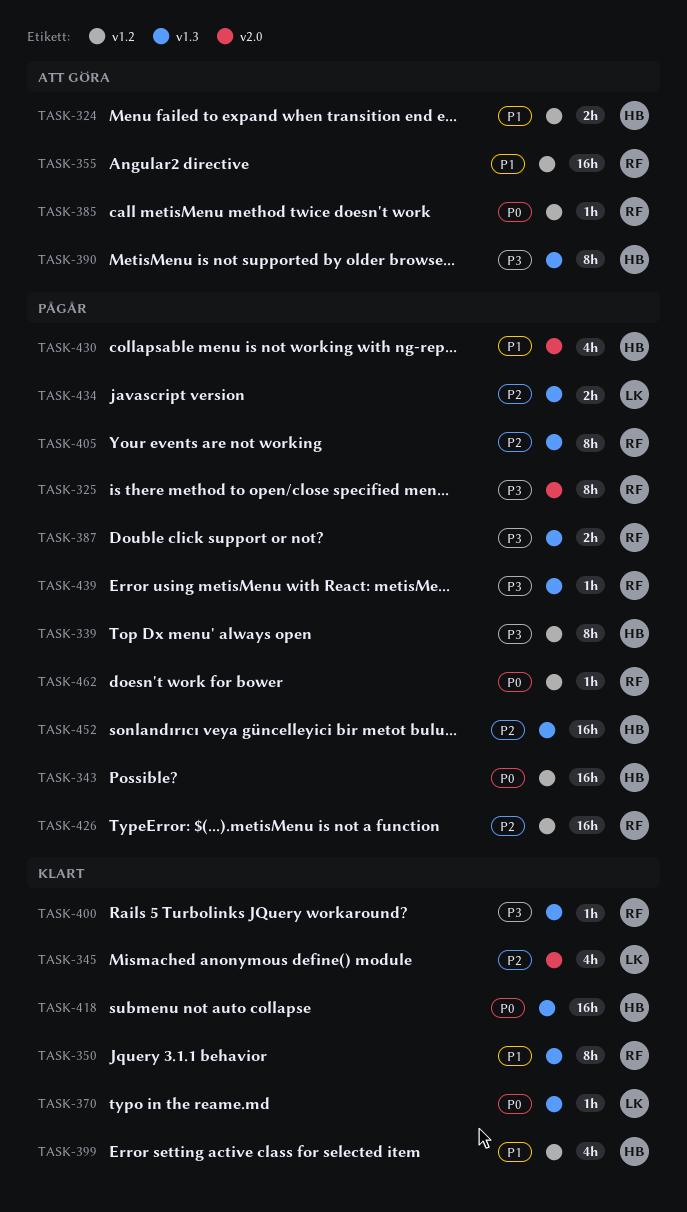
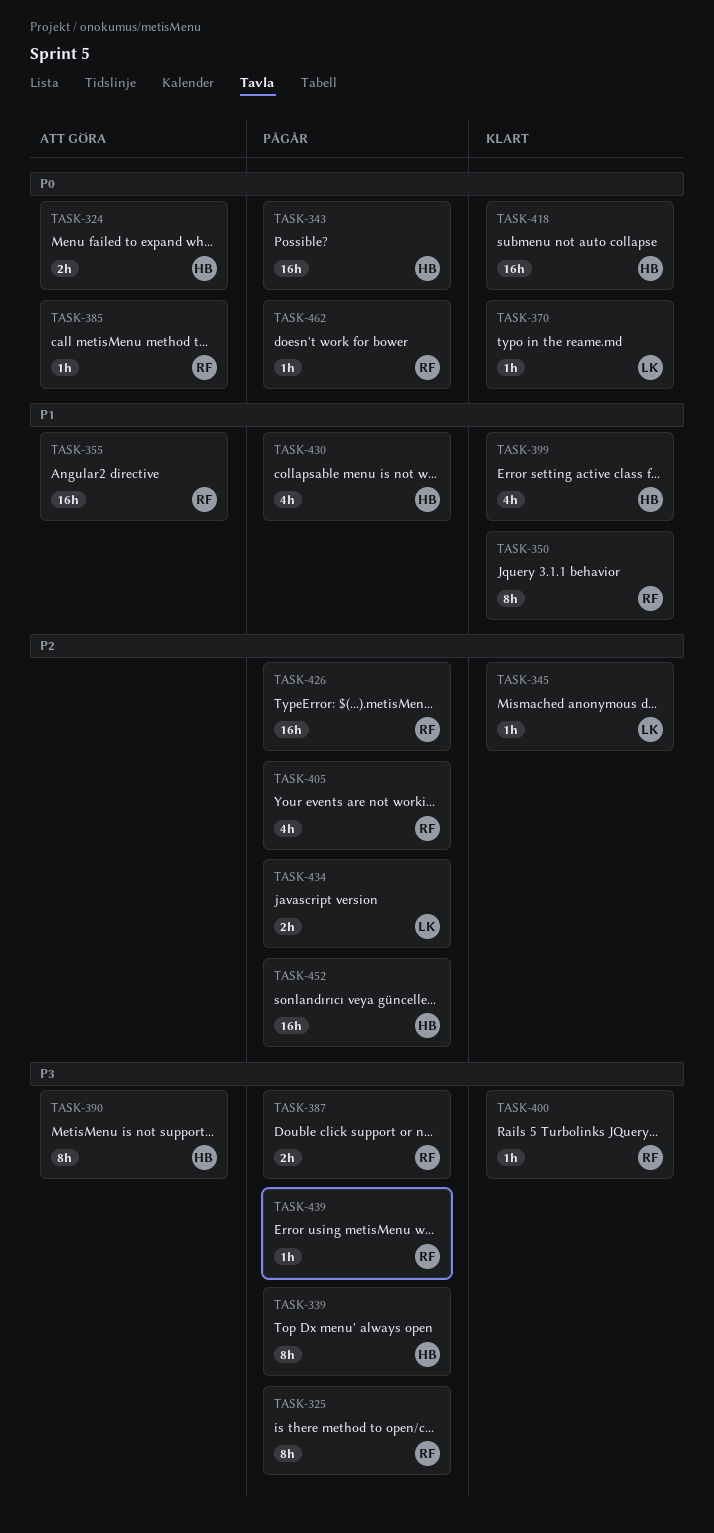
TASK-324, priority: P1 -> P0
TASK-345, estimate: 4h -> 1h
TASK-405, estimate: 8h -> 4h

